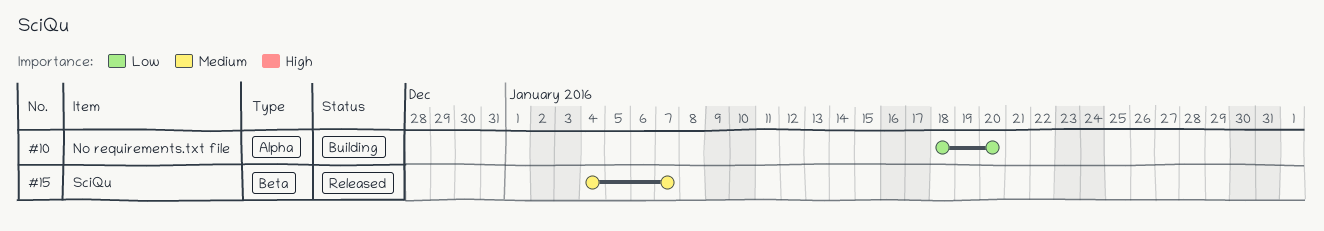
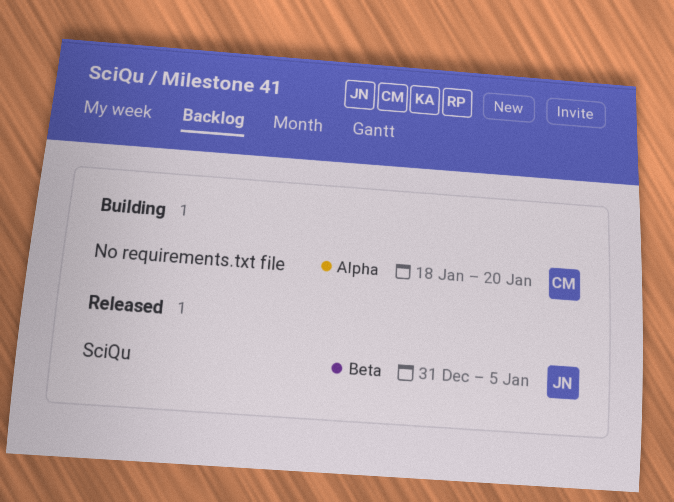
SciQu, start: Jan 4 -> Dec 31
SciQu, due: Jan 7 -> Jan 5

